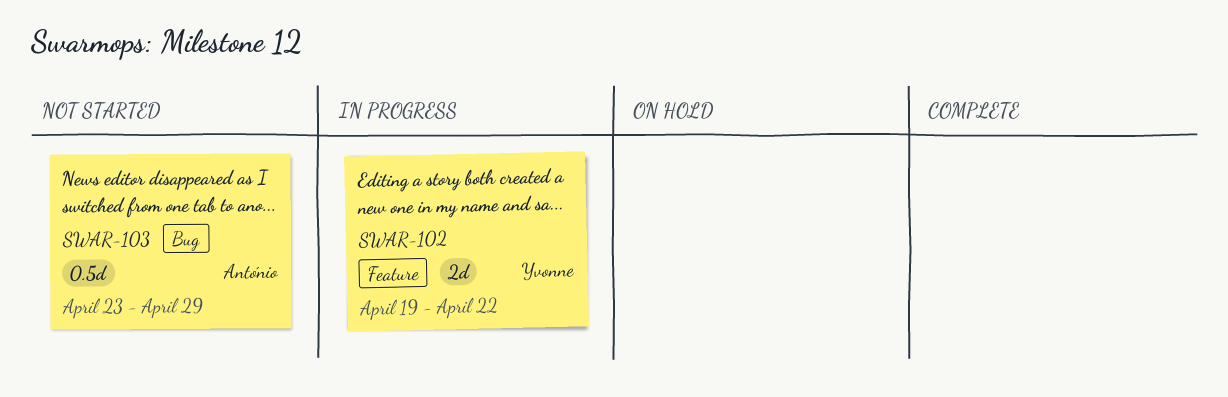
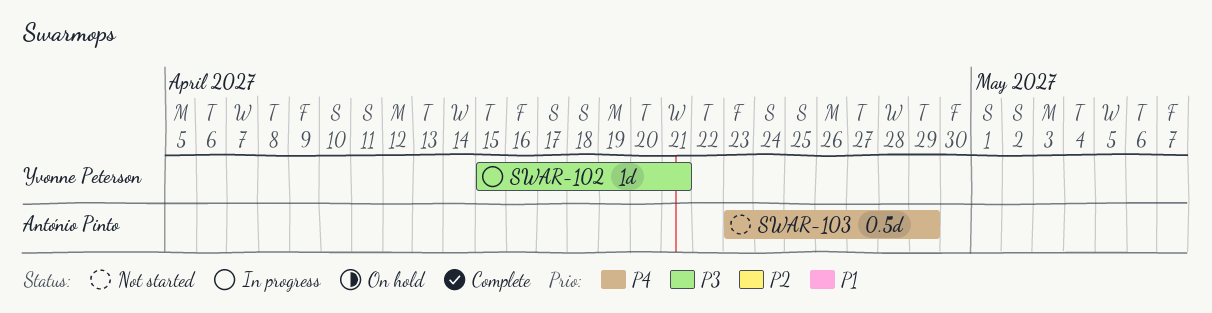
SWAR-102, estimate: 2d -> 1d
SWAR-102, start: Apr 19 -> Apr 15
SWAR-102, due: Apr 22 -> Apr 21

